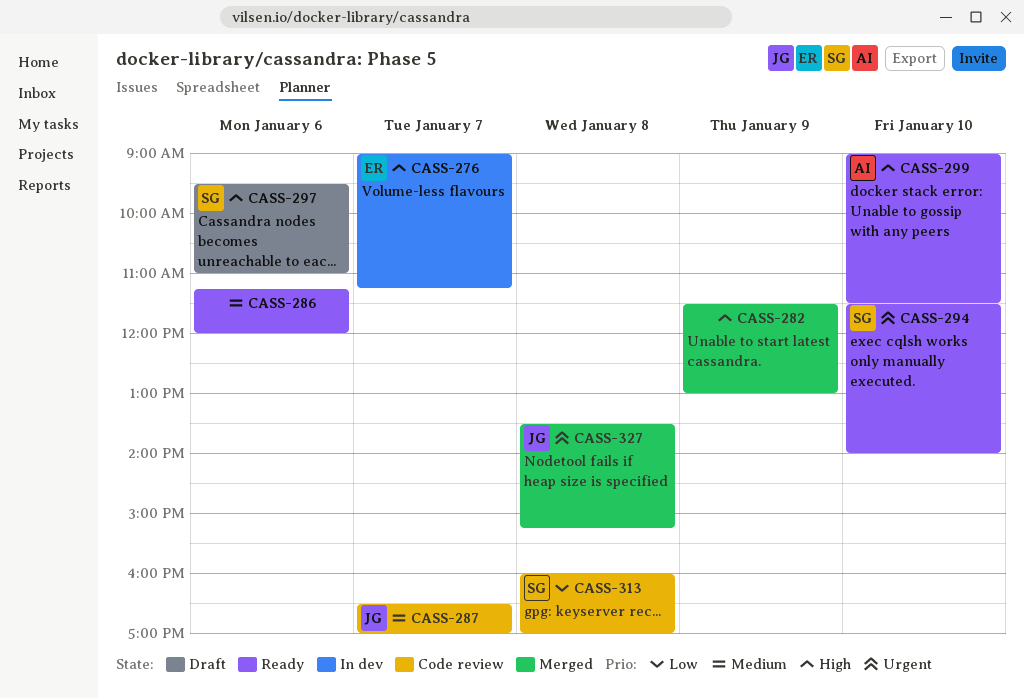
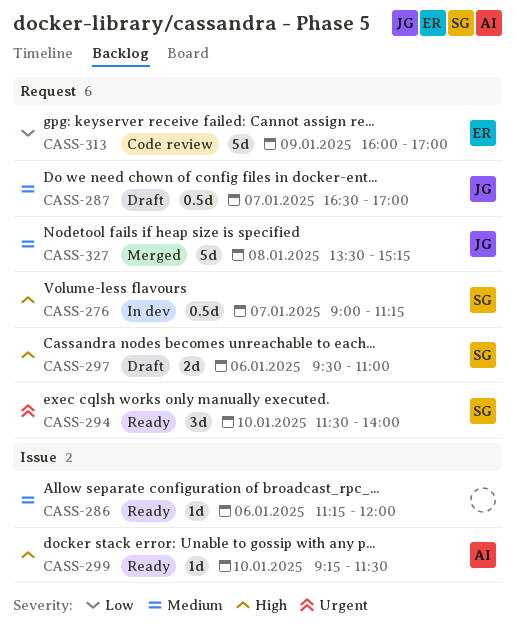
CASS-276, owner: ER -> SG
CASS-282: present -> none
CASS-287, status: Code review -> Draft
CASS-299, begins: 09:00 -> 09:15
CASS-313, owner: SG -> ER
CASS-313, day: Jan 8 -> Jan 9
CASS-327, priority: Urgent -> Medium

